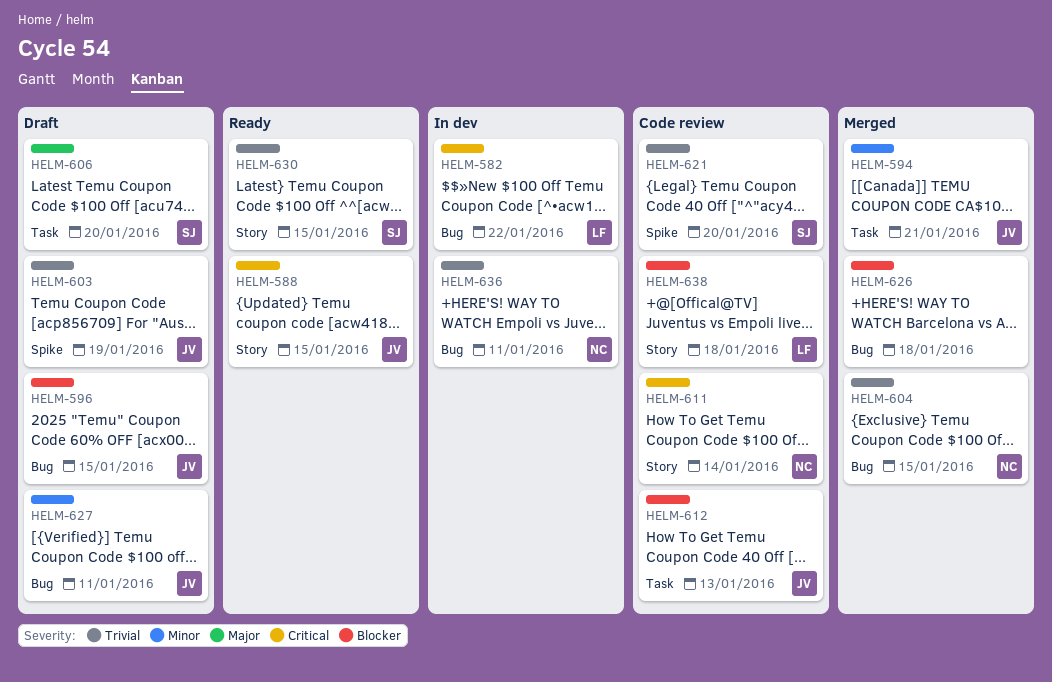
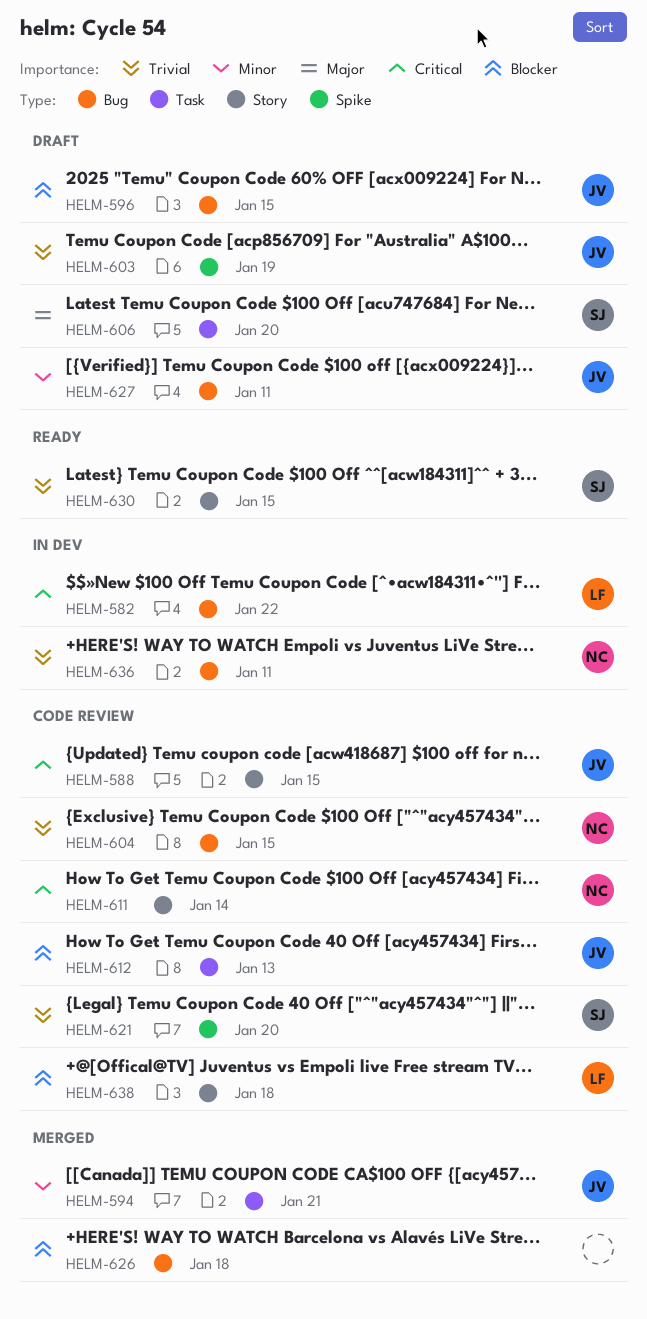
HELM-588, status: Ready -> Code review
HELM-604, status: Merged -> Code review

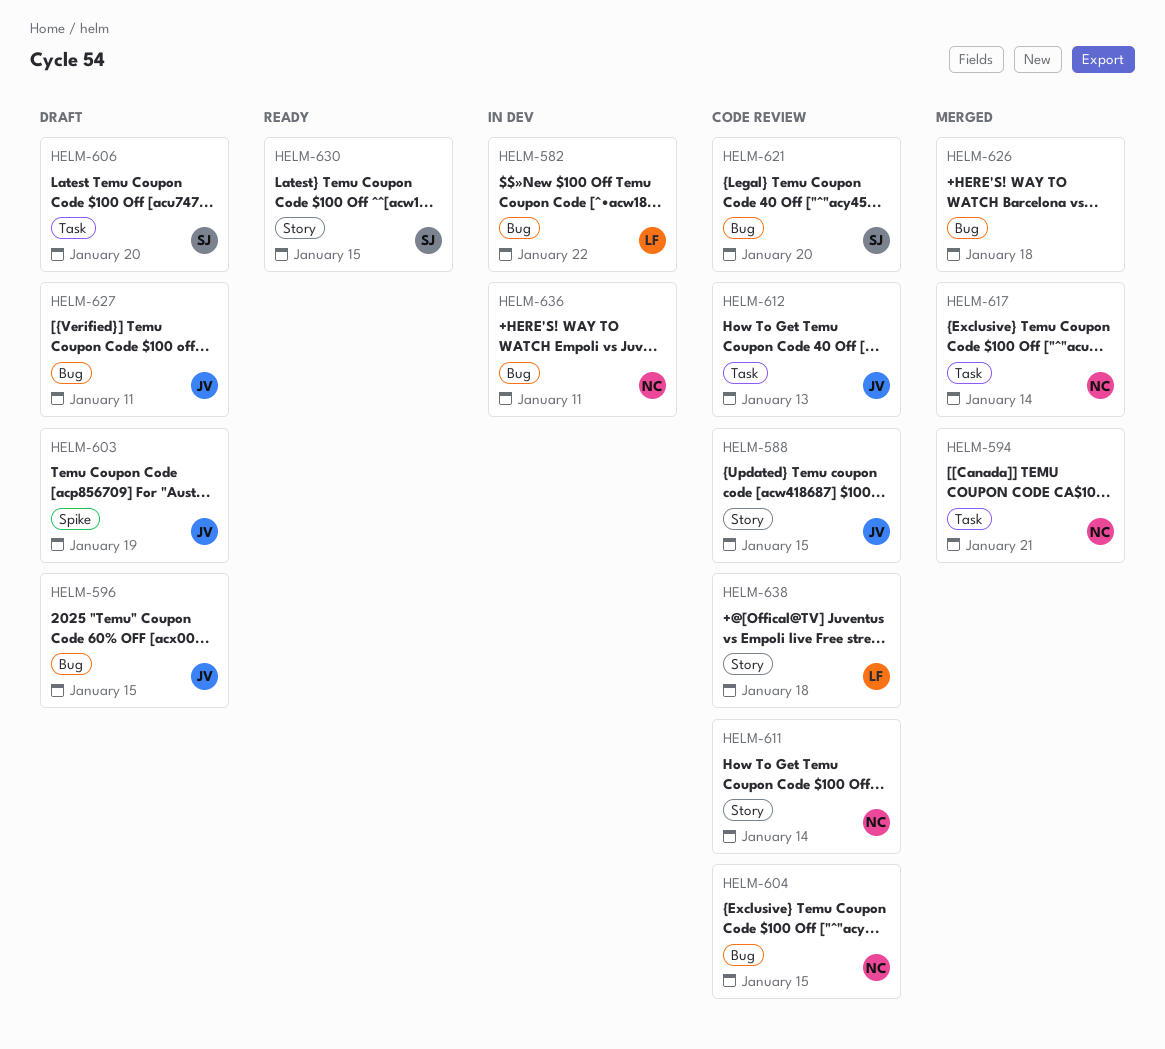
HELM-594, owner: JV -> NC
HELM-617: none -> present
HELM-621, label: Spike -> Bug

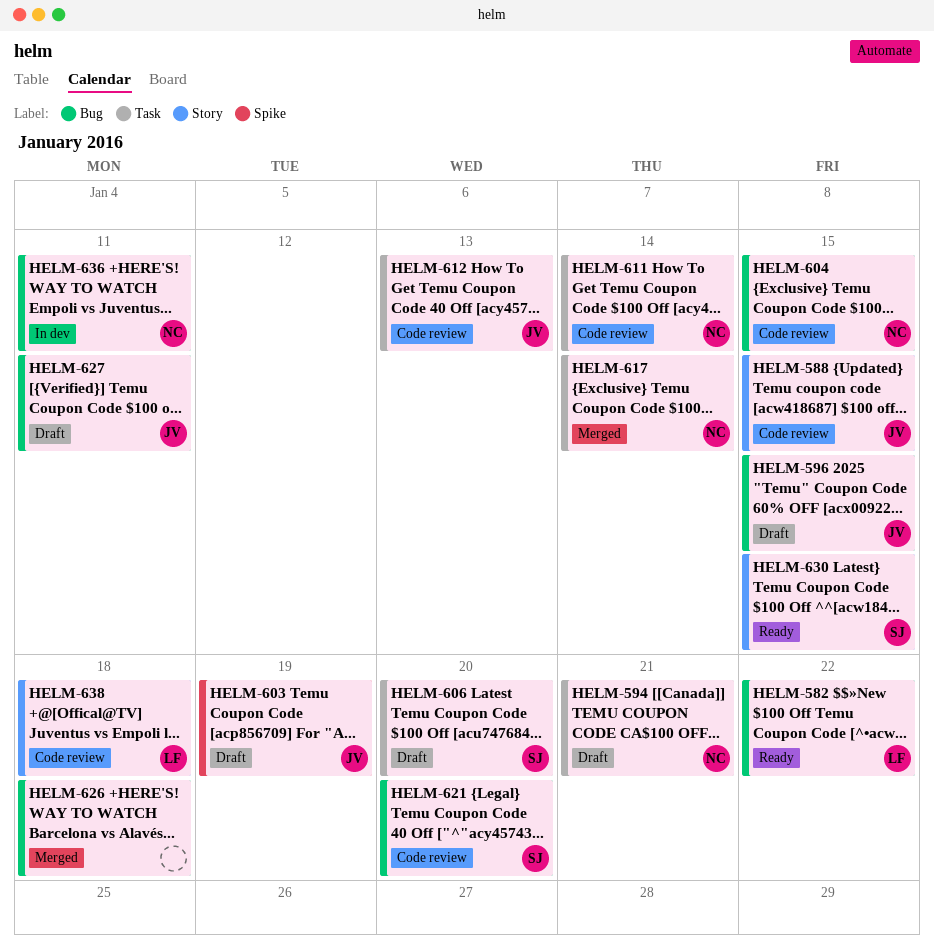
HELM-582, status: In dev -> Ready
HELM-594, status: Merged -> Draft
HELM-611, label: Story -> Task

